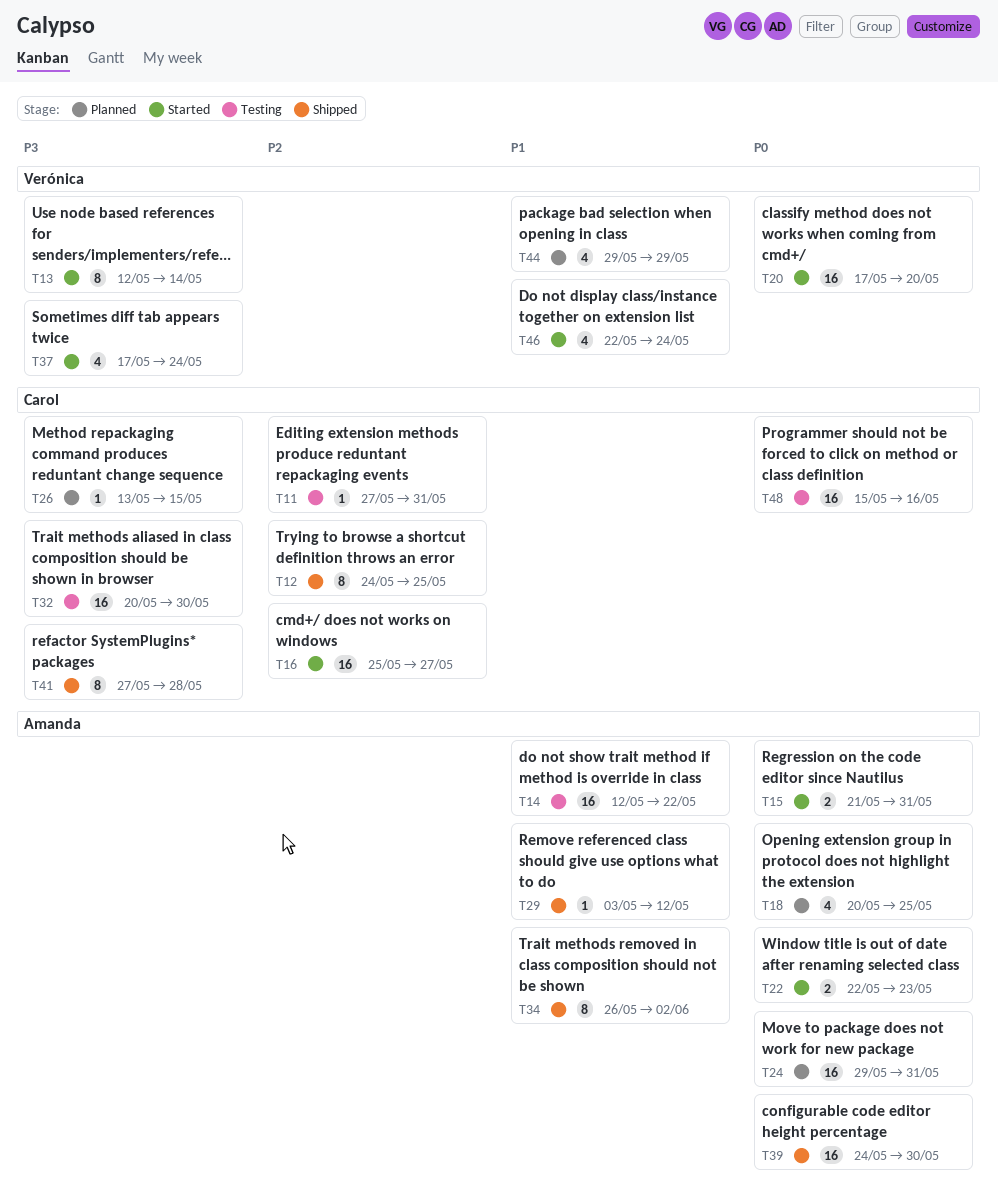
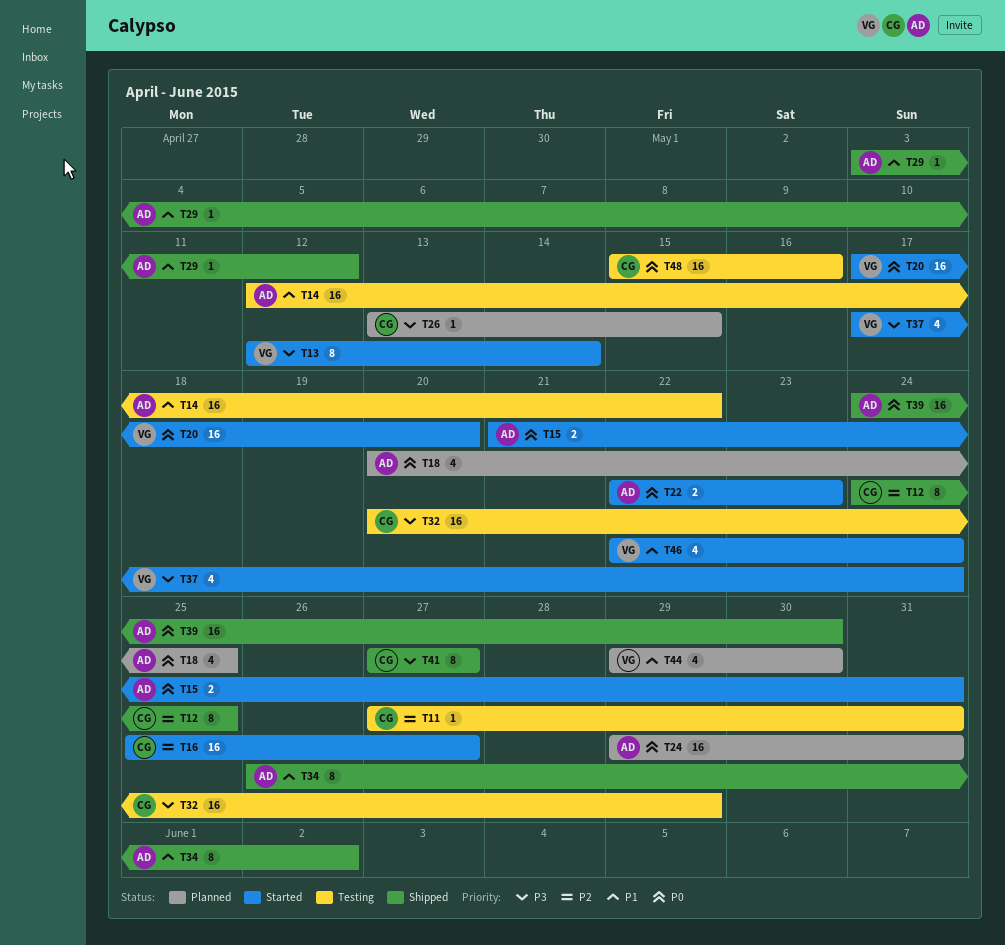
T32, due: May 30 -> May 29
T41, due: May 28 -> May 27
T44, due: May 29 -> May 30

